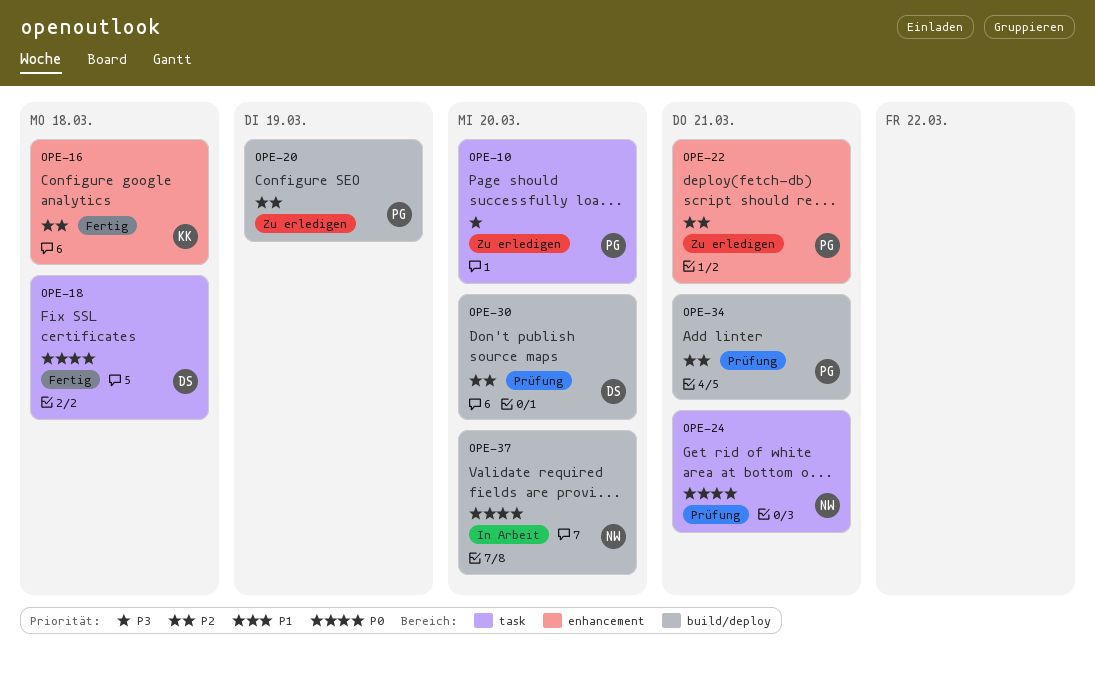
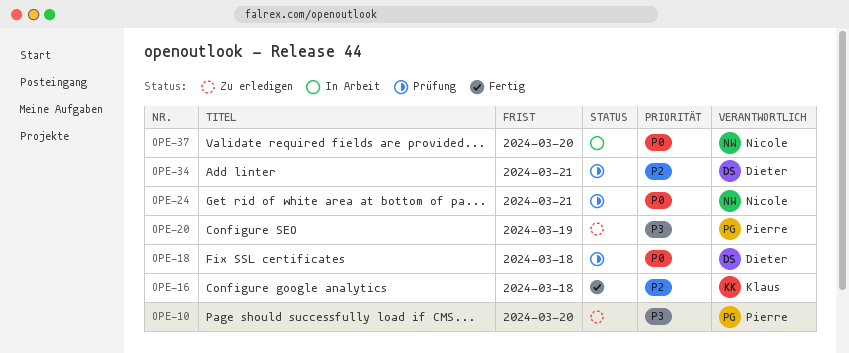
OPE-18, status: Fertig -> Prüfung
OPE-20, priority: P2 -> P3
OPE-22: present -> none
OPE-30: present -> none
OPE-34, owner: Pierre -> Dieter

